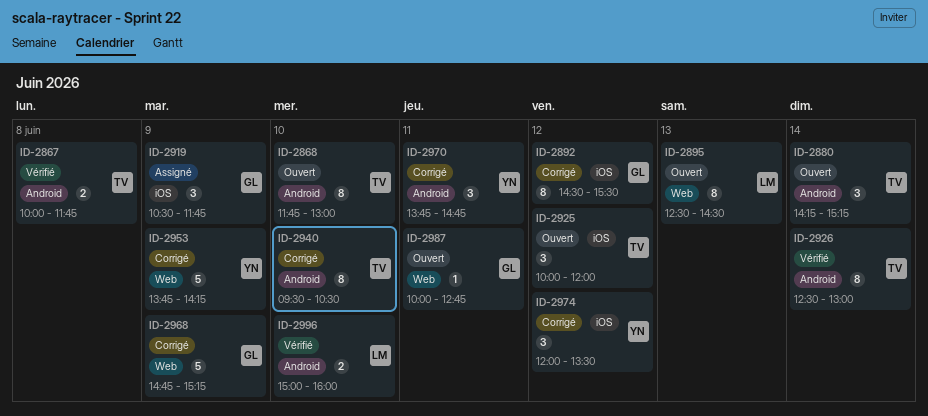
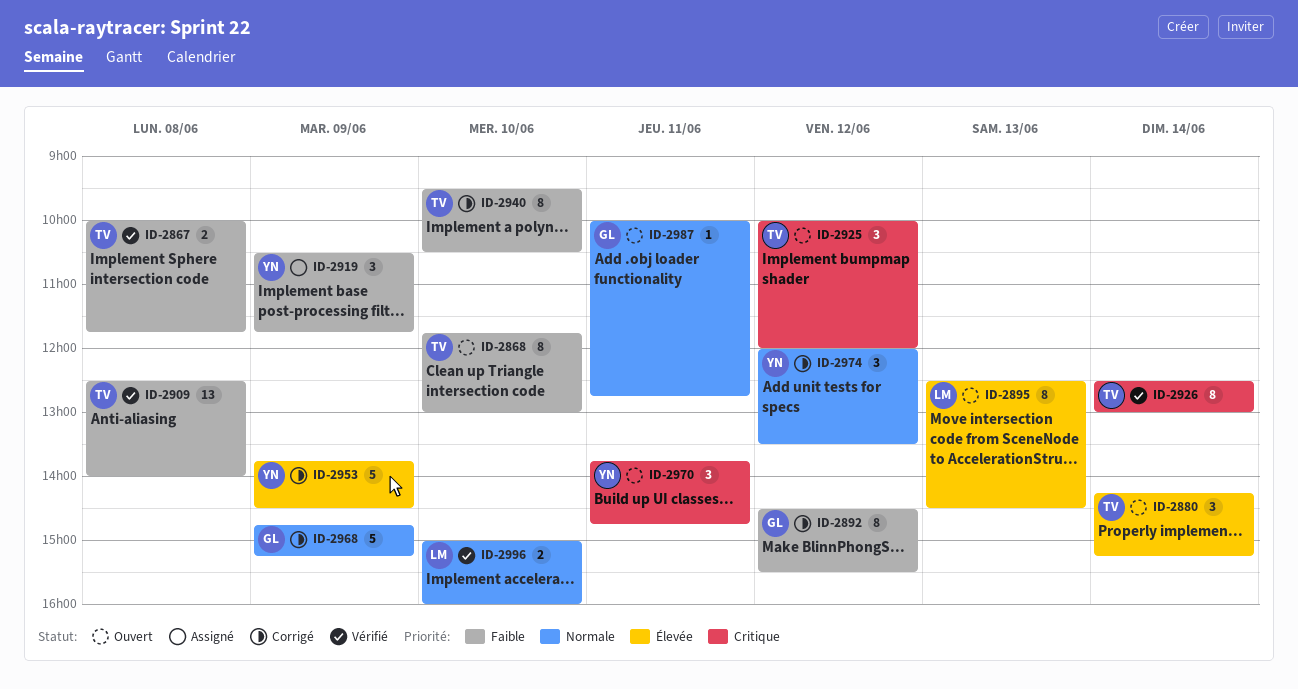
ID-2909: none -> present
ID-2919, owner: GL -> YN
ID-2953, ends: 14:15 -> 14:30
ID-2970, status: Corrigé -> Ouvert

